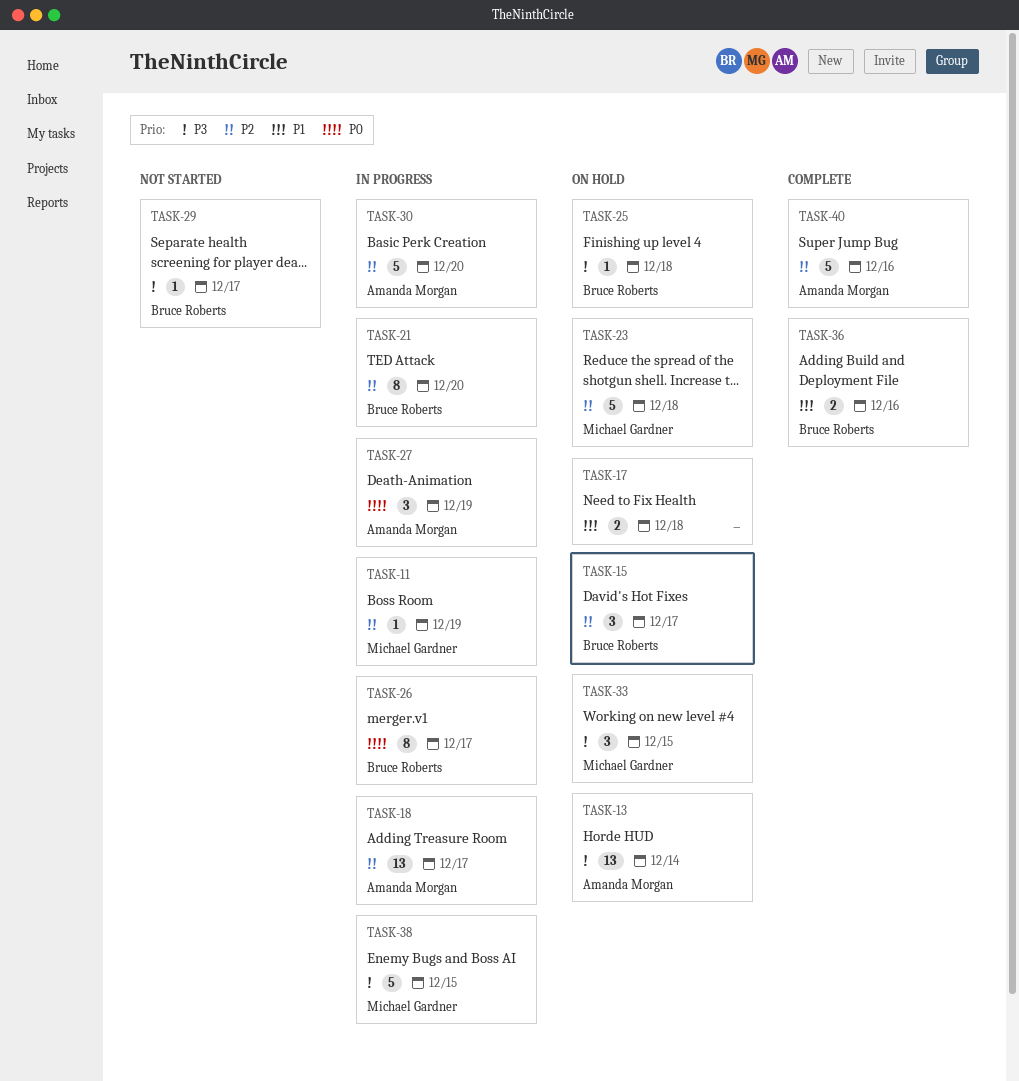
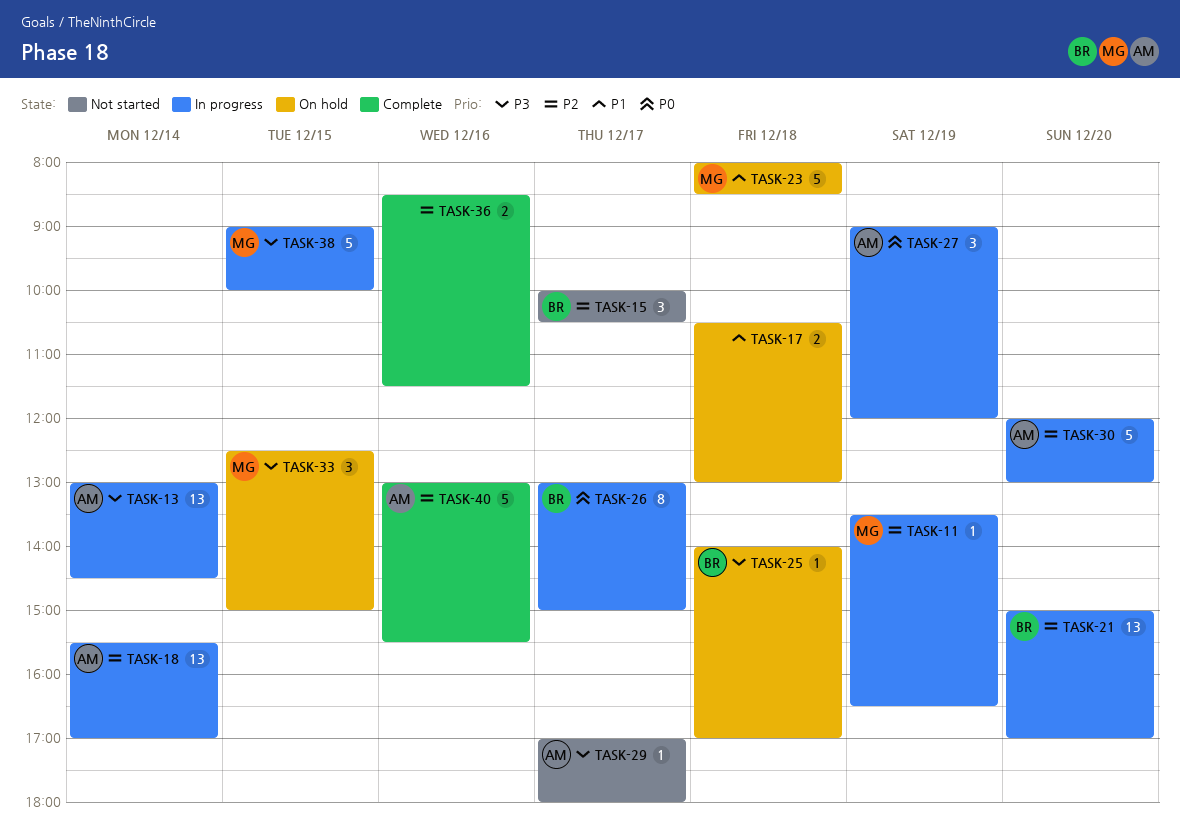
TASK-13, status: On hold -> In progress
TASK-15, status: On hold -> Not started
TASK-18, day: Dec 17 -> Dec 14
TASK-21, estimate: 8 -> 13
TASK-23, priority: P2 -> P1
TASK-29, owner: Bruce Roberts -> Amanda Morgan
TASK-36, owner: Bruce Roberts -> none
TASK-36, priority: P1 -> P2

